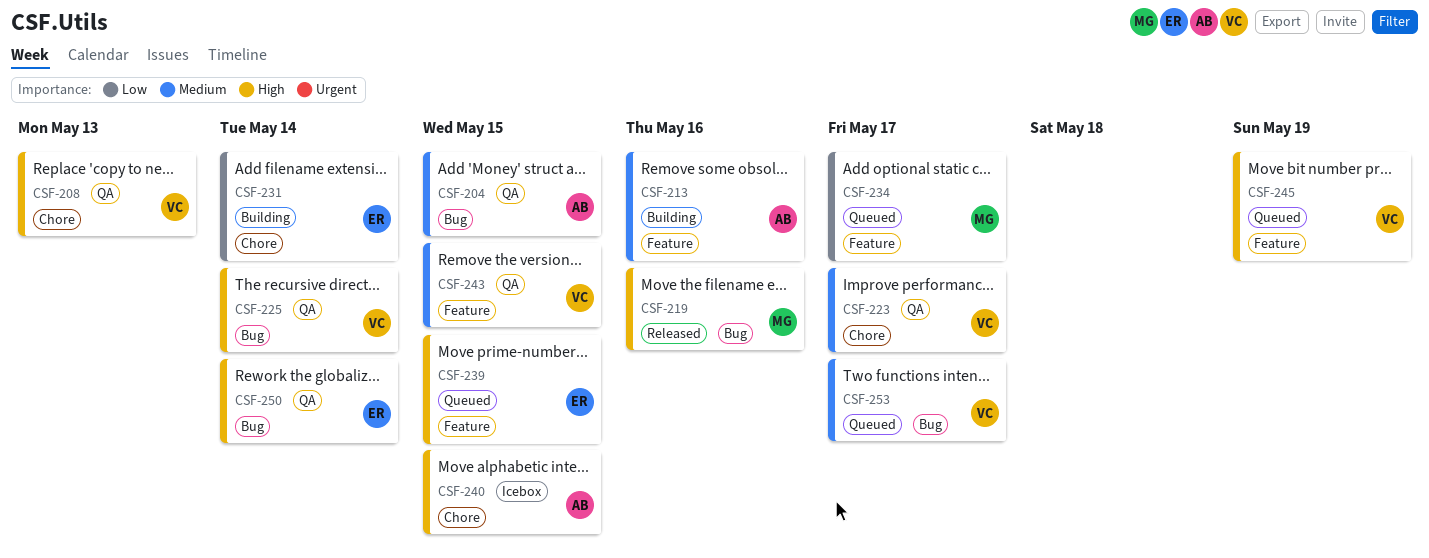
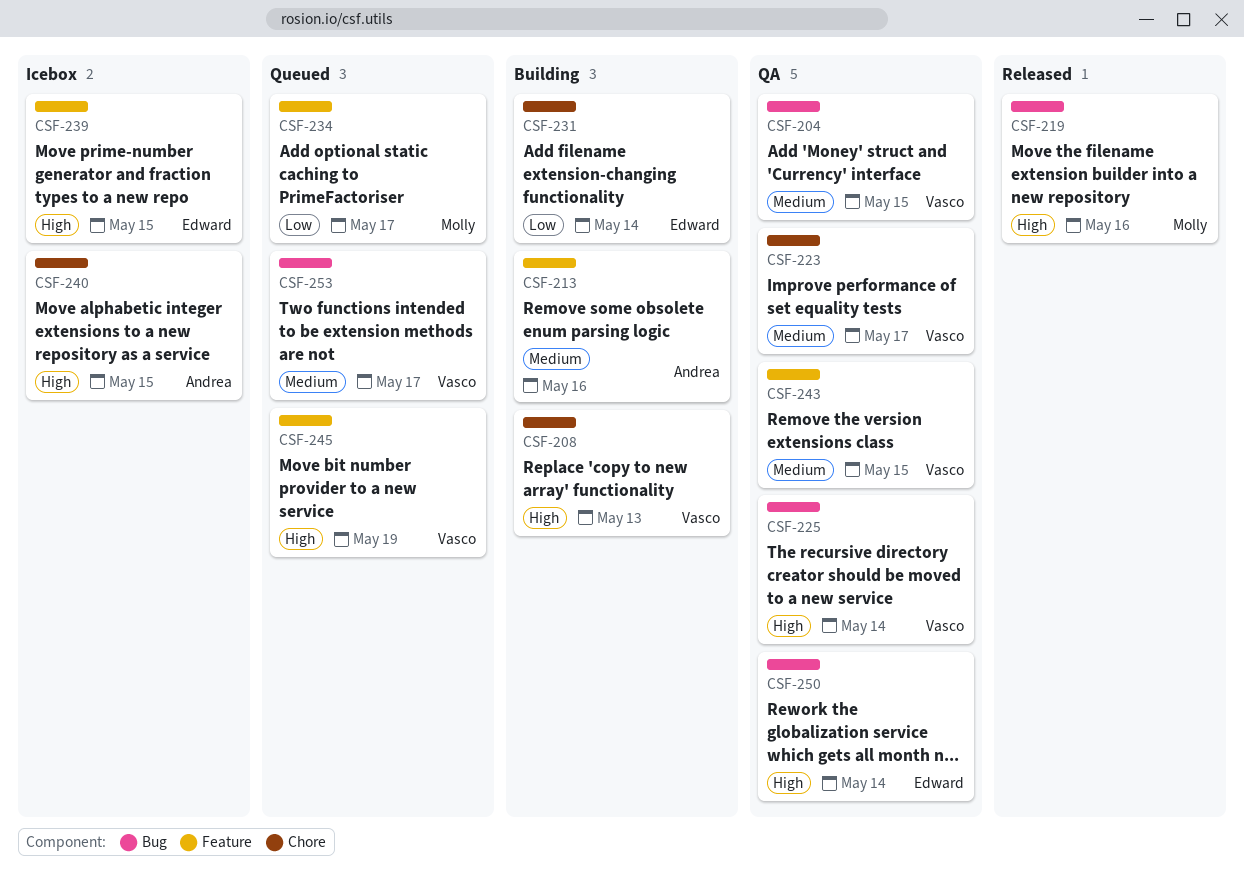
CSF-204, owner: Andrea -> Vasco
CSF-208, status: QA -> Building
CSF-239, status: Queued -> Icebox

